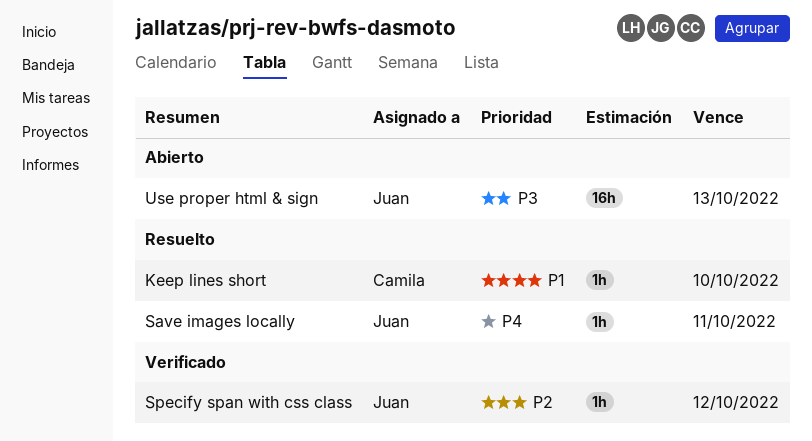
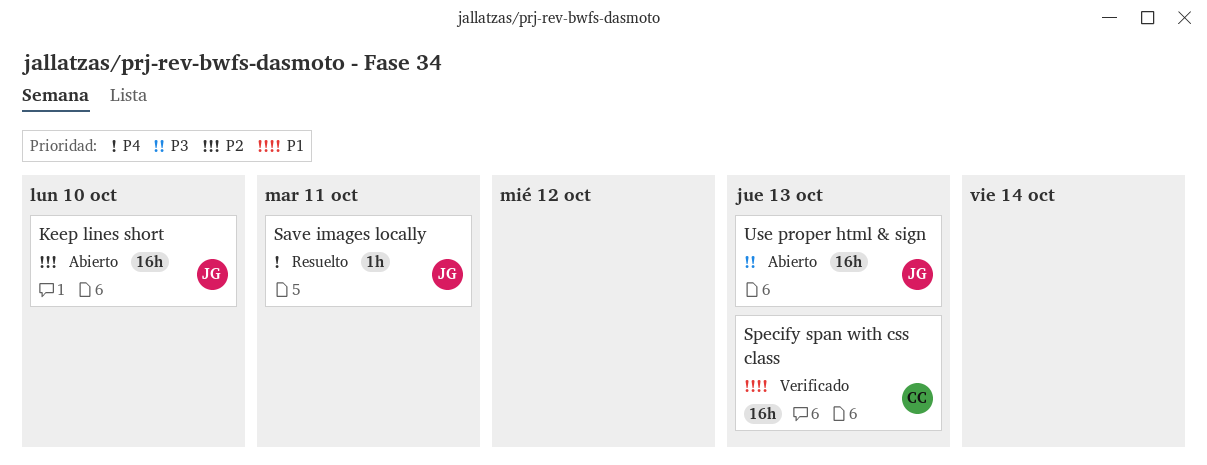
Keep lines short, status: Resuelto -> Abierto
Keep lines short, owner: Camila -> Juan
Keep lines short, priority: P1 -> P2
Keep lines short, estimate: 1h -> 16h
Specify span with css class, owner: Juan -> Camila
Specify span with css class, priority: P2 -> P1
Specify span with css class, estimate: 1h -> 16h
Specify span with css class, due: Oct 12 -> Oct 13

